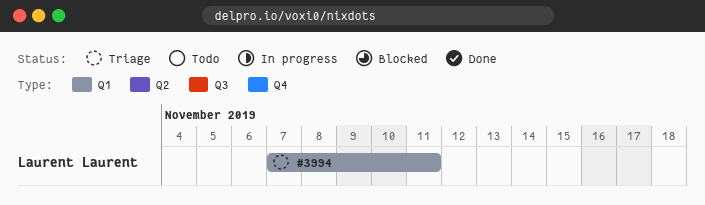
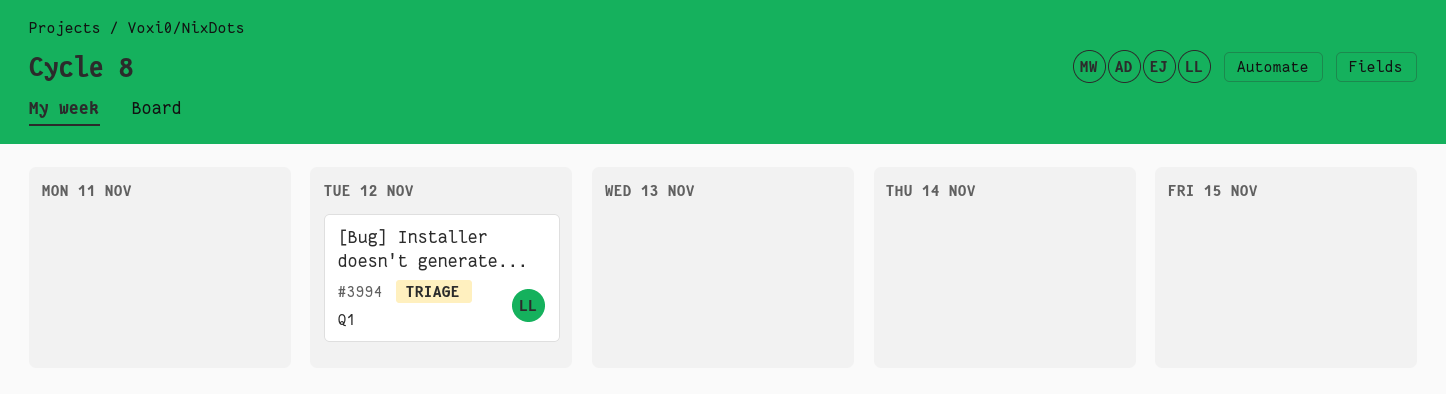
#3994, due: Nov 11 -> Nov 12

